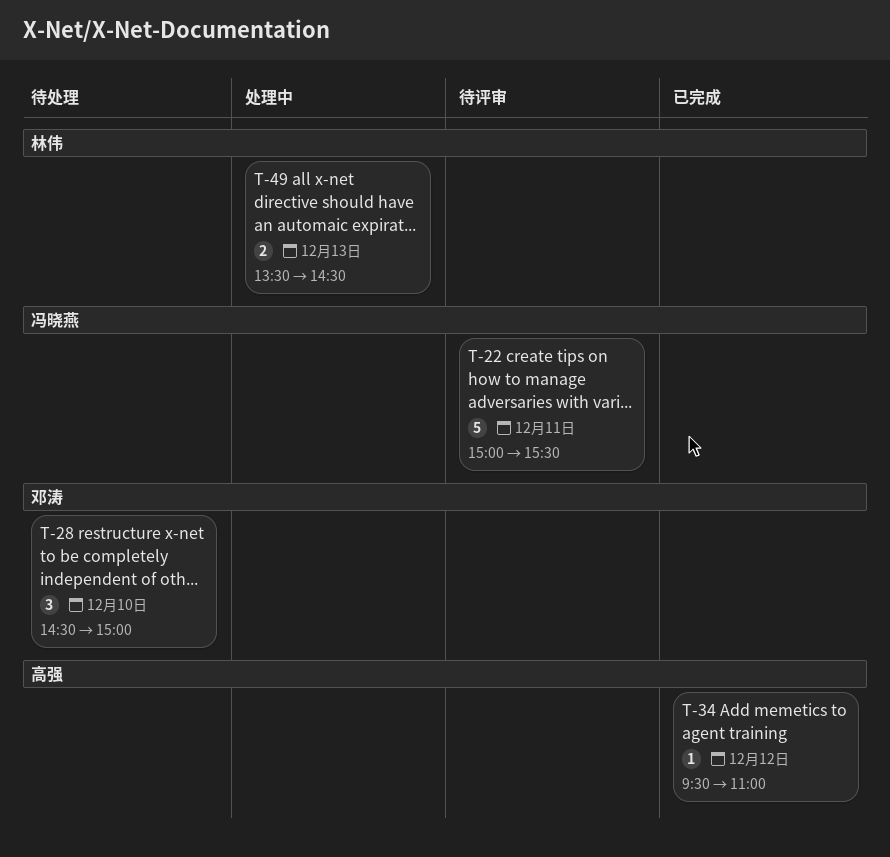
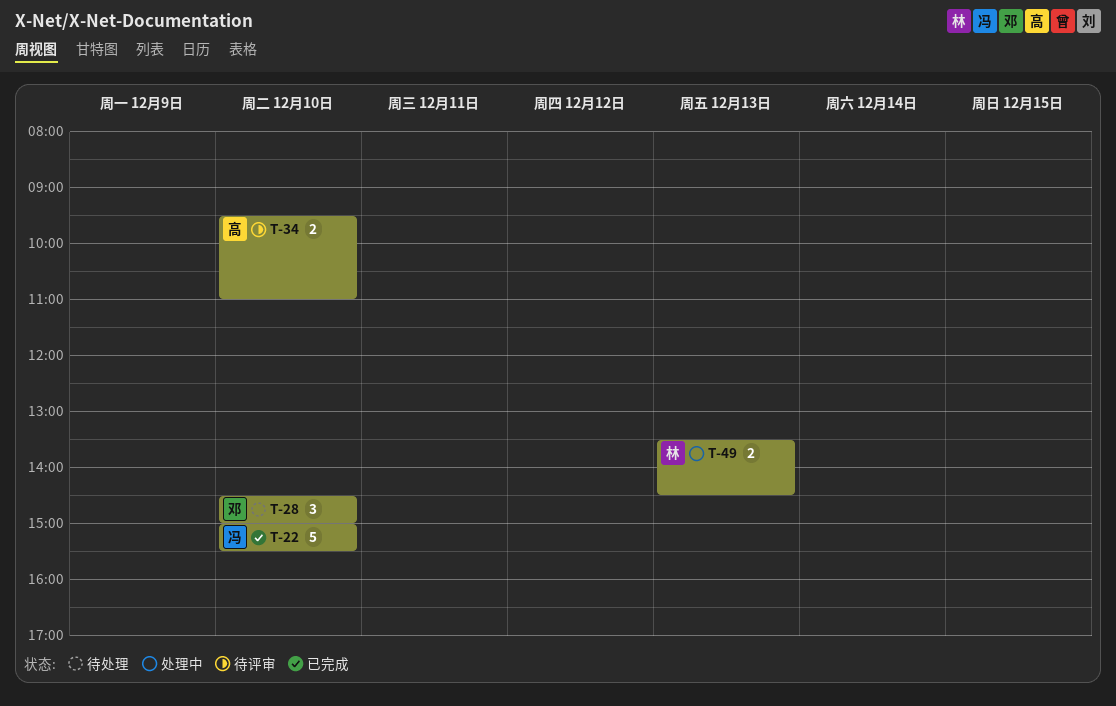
T-22, status: 待评审 -> 已完成
T-22, day: Dec 11 -> Dec 10
T-34, status: 已完成 -> 待评审
T-34, estimate: 1 -> 2
T-34, day: Dec 12 -> Dec 10

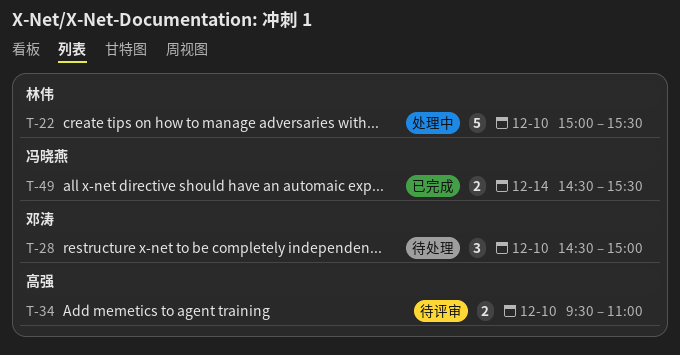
T-22, status: 已完成 -> 处理中
T-22, owner: 冯晓燕 -> 林伟
T-49, status: 处理中 -> 已完成
T-49, owner: 林伟 -> 冯晓燕
T-49, day: Dec 13 -> Dec 14
T-49, begins: 13:30 -> 14:30
T-49, ends: 14:30 -> 15:30

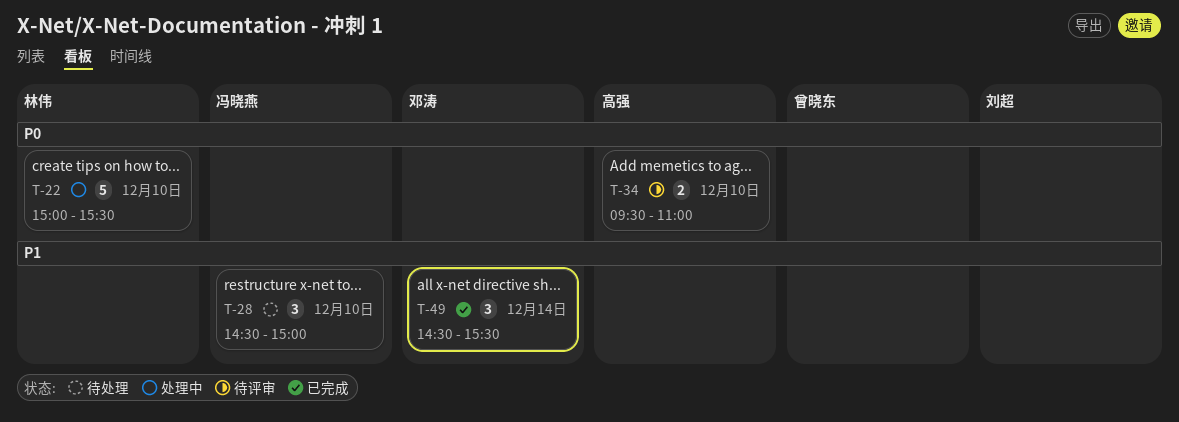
T-28, owner: 邓涛 -> 冯晓燕
T-49, owner: 冯晓燕 -> 邓涛
T-49, estimate: 2 -> 3

